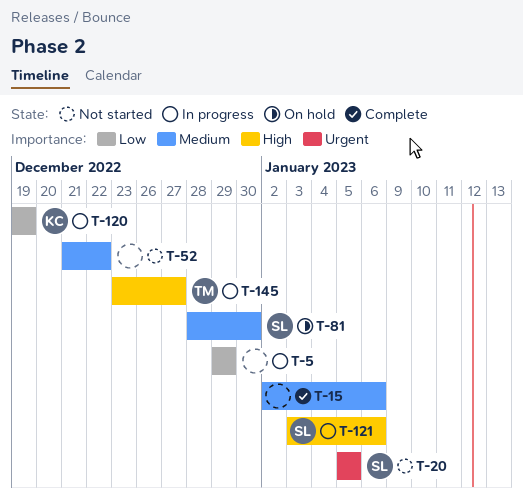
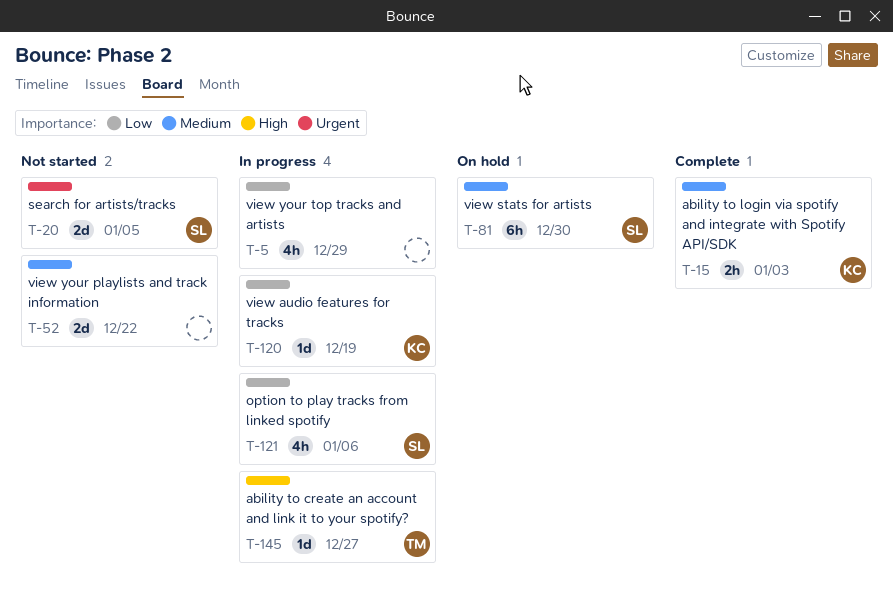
T-15, owner: none -> KC
T-15, due: Jan 6 -> Jan 3
T-121, priority: High -> Low

